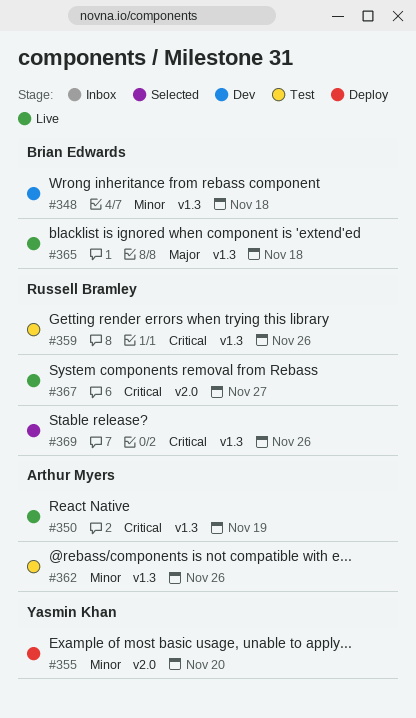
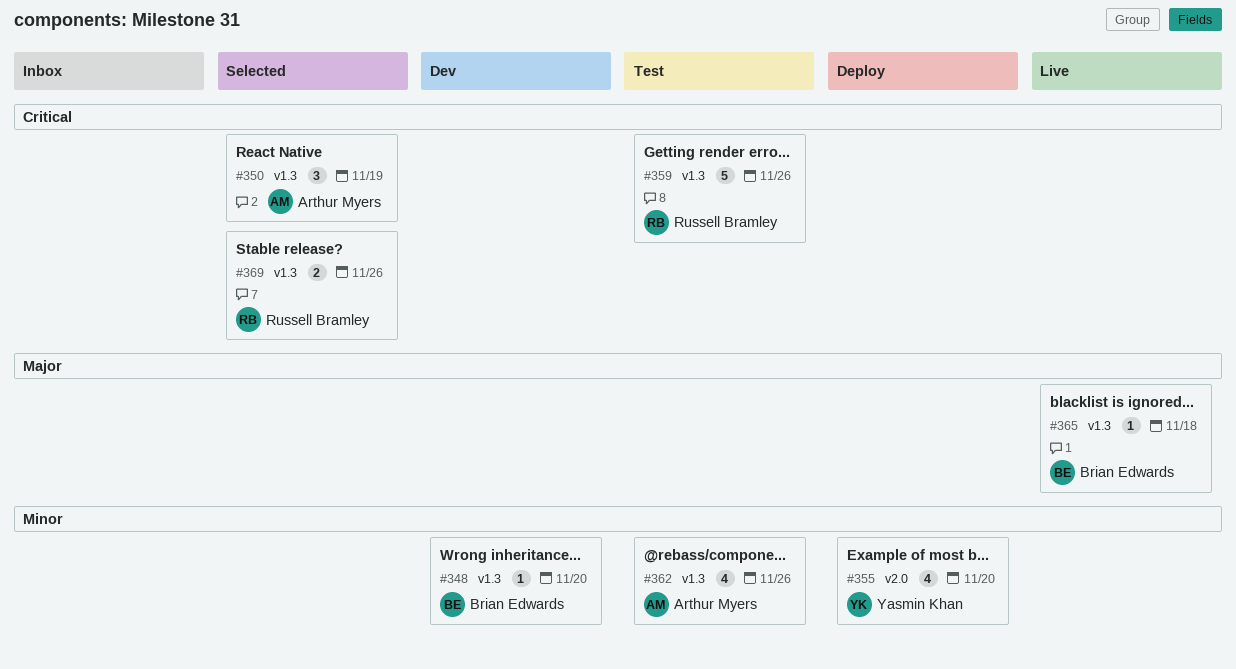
#348, due: Nov 18 -> Nov 20
#350, status: Live -> Selected
#367: present -> none

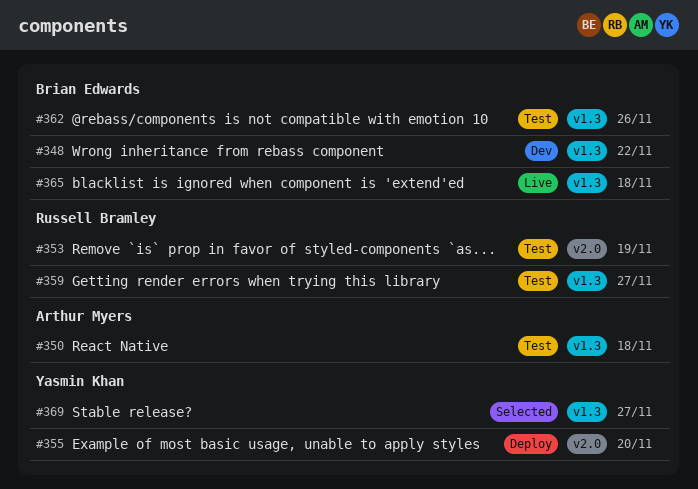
#348, due: Nov 20 -> Nov 22
#350, status: Selected -> Test
#350, due: Nov 19 -> Nov 18
#353: none -> present
#359, due: Nov 26 -> Nov 27
#362, owner: Arthur Myers -> Brian Edwards
#369, owner: Russell Bramley -> Yasmin Khan
#369, due: Nov 26 -> Nov 27

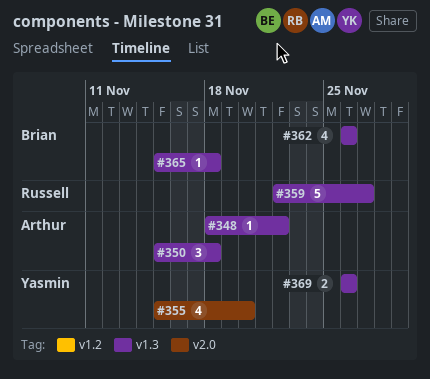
#348, owner: Brian Edwards -> Arthur Myers
#353: present -> none
#369, due: Nov 27 -> Nov 26

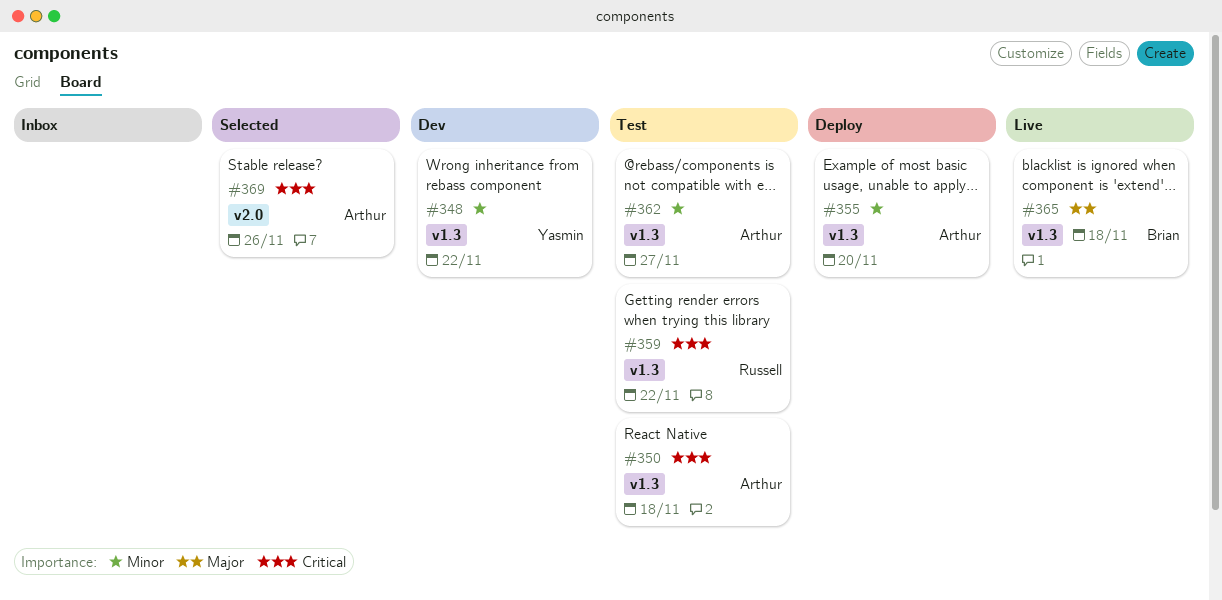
#348, owner: Arthur -> Yasmin
#355, owner: Yasmin -> Arthur
#355, label: v2.0 -> v1.3
#359, due: Nov 27 -> Nov 22
#362, owner: Brian -> Arthur
#362, due: Nov 26 -> Nov 27
#369, owner: Yasmin -> Arthur
#369, label: v1.3 -> v2.0

